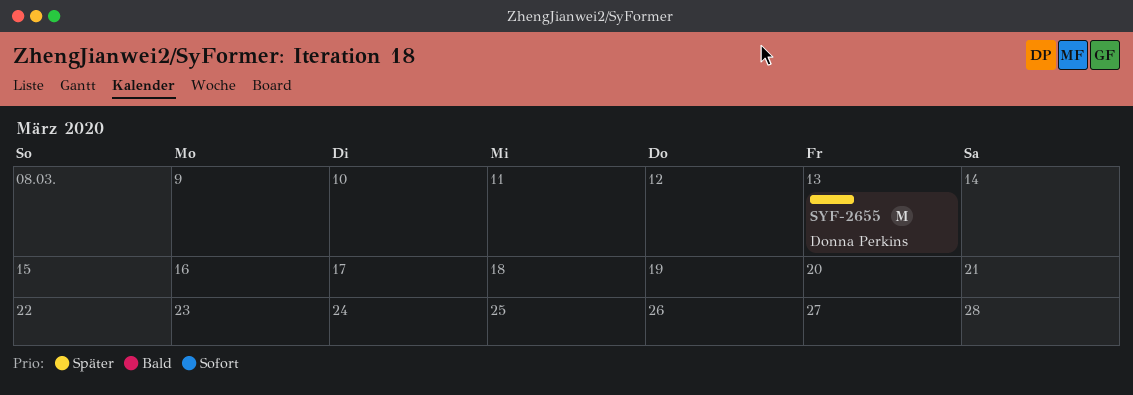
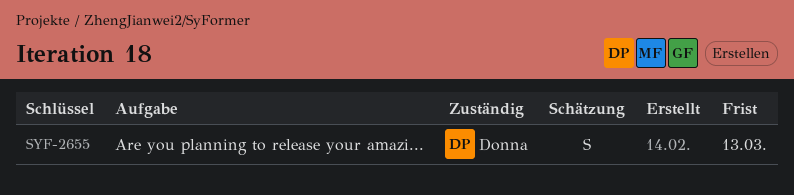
SYF-2655, estimate: M -> S

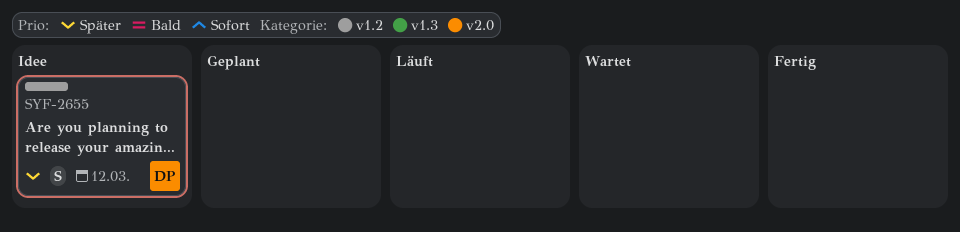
SYF-2655, due: Mar 13 -> Mar 12

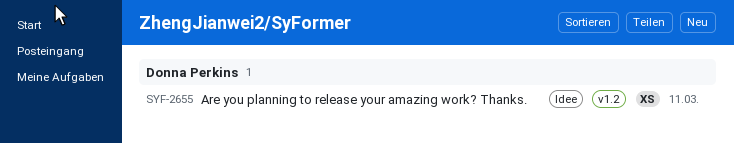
SYF-2655, estimate: S -> XS
SYF-2655, due: Mar 12 -> Mar 11

